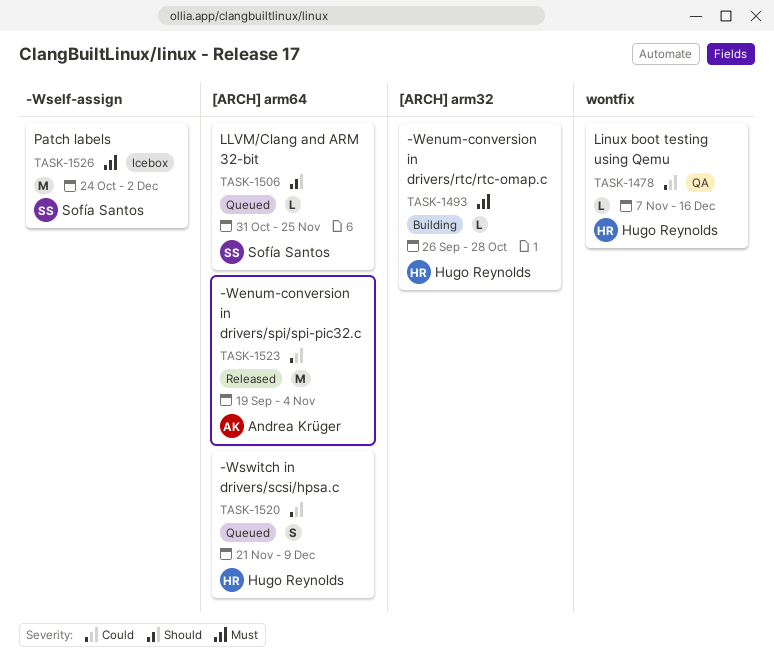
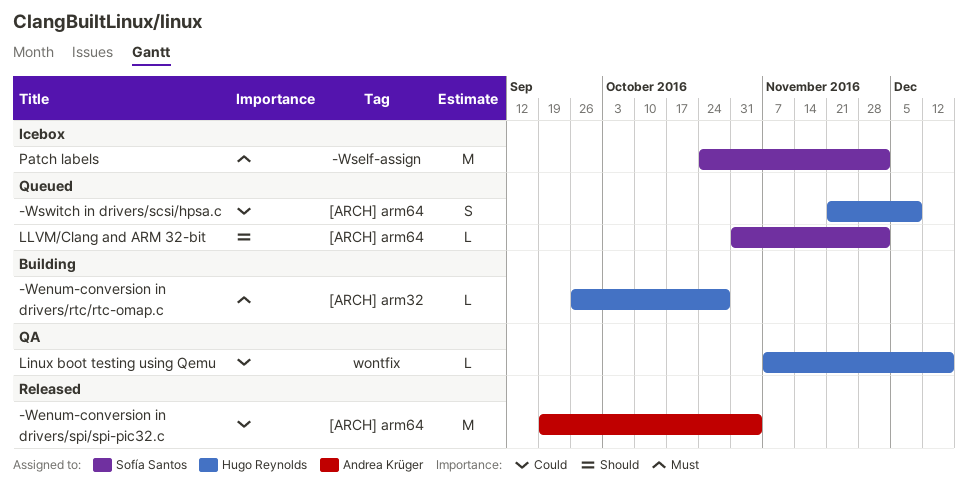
LLVM/Clang and ARM 32-bit, due: Nov 25 -> Dec 2

